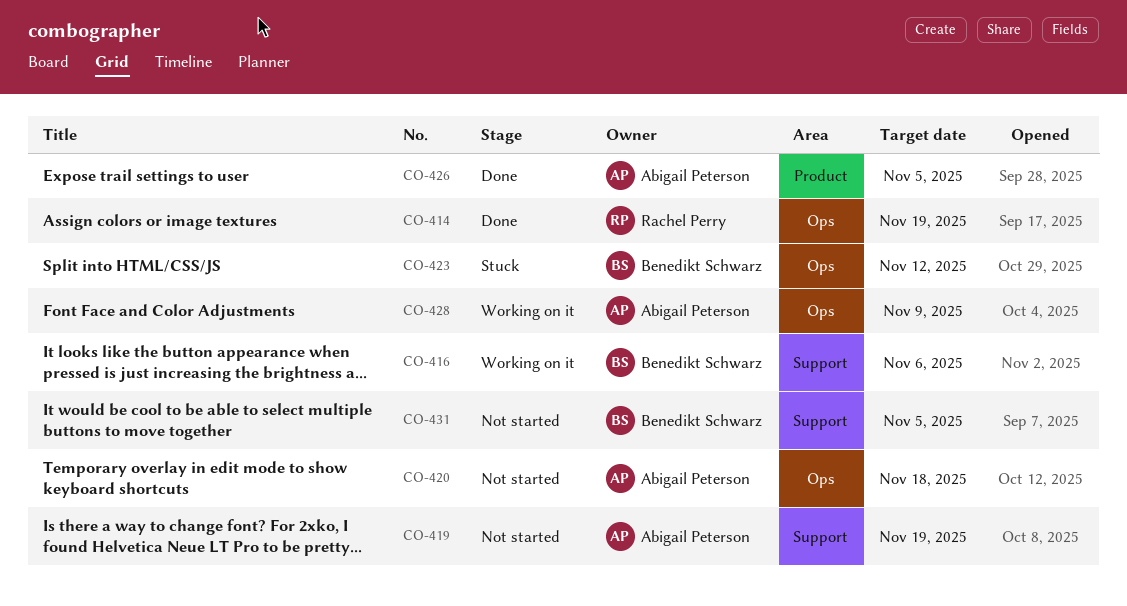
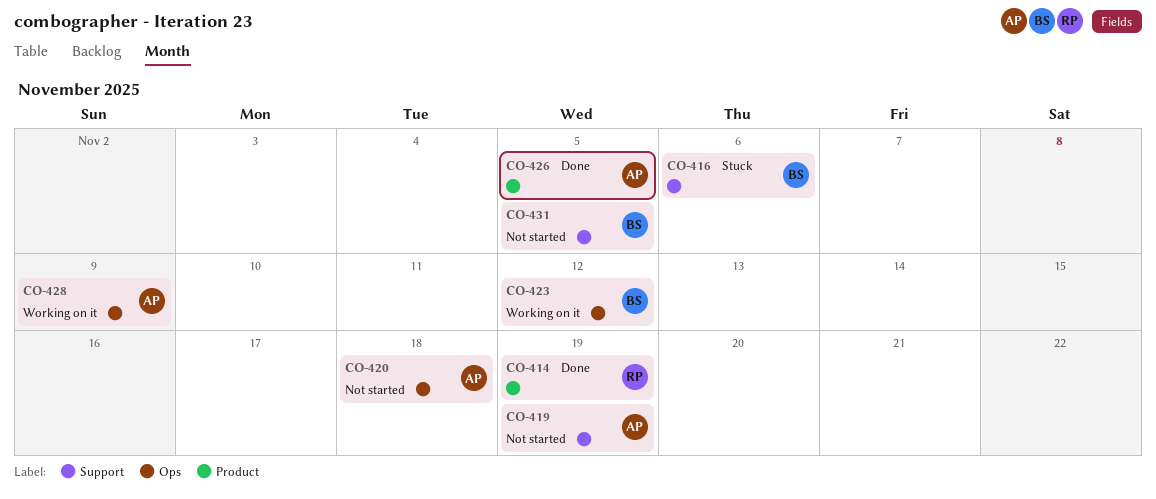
CO-414, label: Ops -> Product
CO-416, status: Working on it -> Stuck
CO-423, status: Stuck -> Working on it

